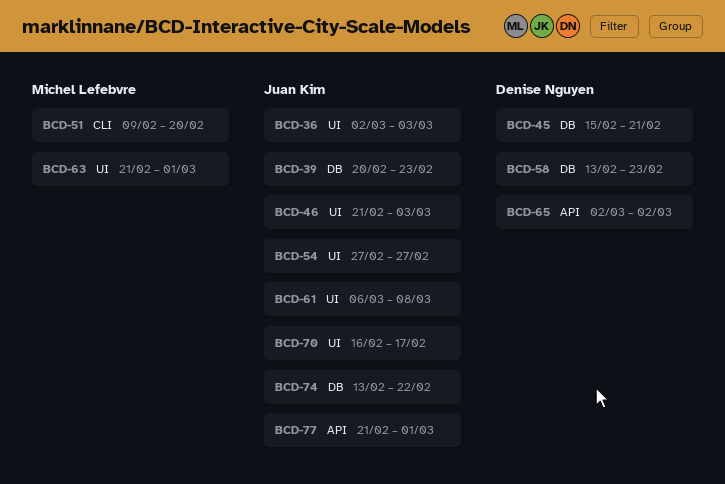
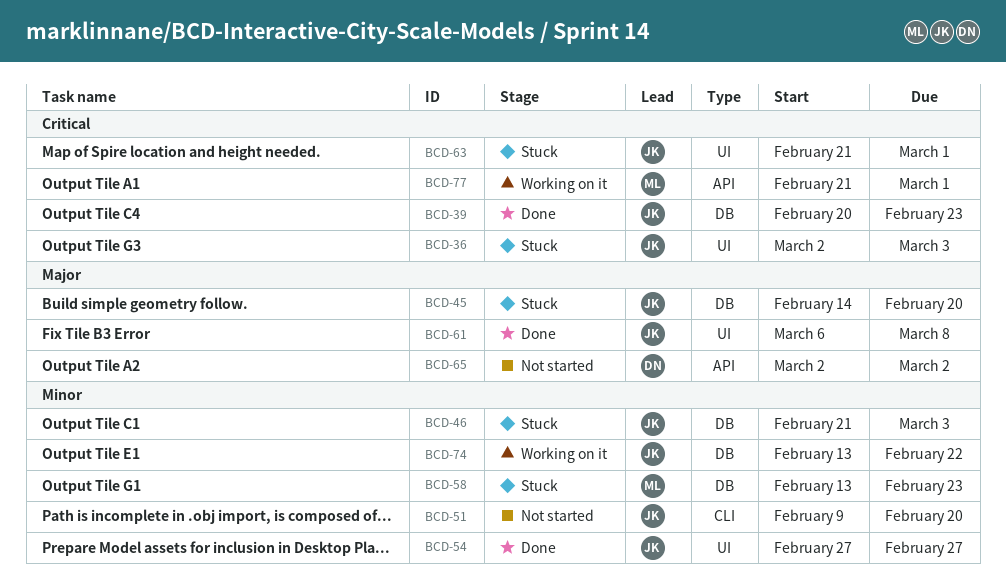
BCD-45, owner: Denise Nguyen -> Juan Kim
BCD-45, start: Feb 15 -> Feb 14
BCD-45, due: Feb 21 -> Feb 20
BCD-46, label: UI -> DB
BCD-51, owner: Michel Lefebvre -> Juan Kim
BCD-58, owner: Denise Nguyen -> Michel Lefebvre
BCD-63, owner: Michel Lefebvre -> Juan Kim
BCD-70: present -> none
BCD-77, owner: Juan Kim -> Michel Lefebvre

